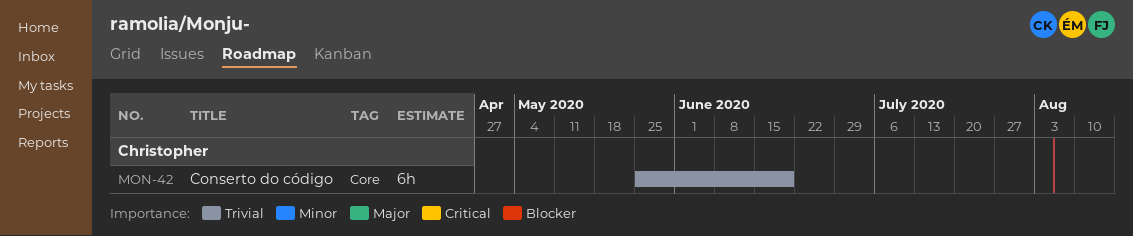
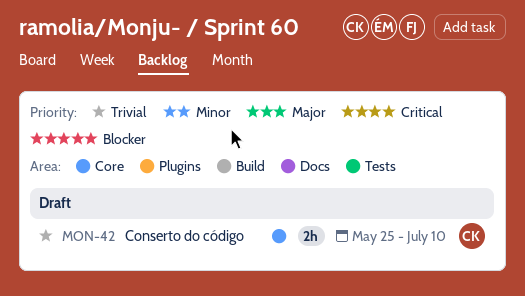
MON-42, estimate: 6h -> 2h
MON-42, due: Jun 19 -> Jul 10

